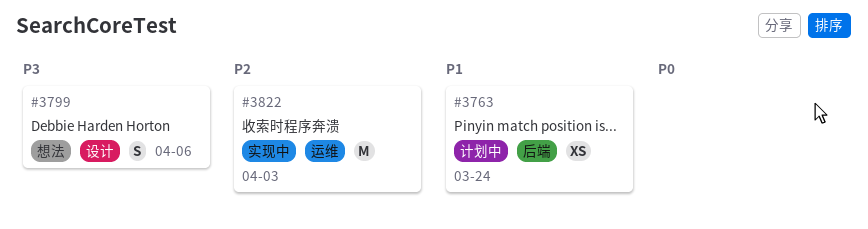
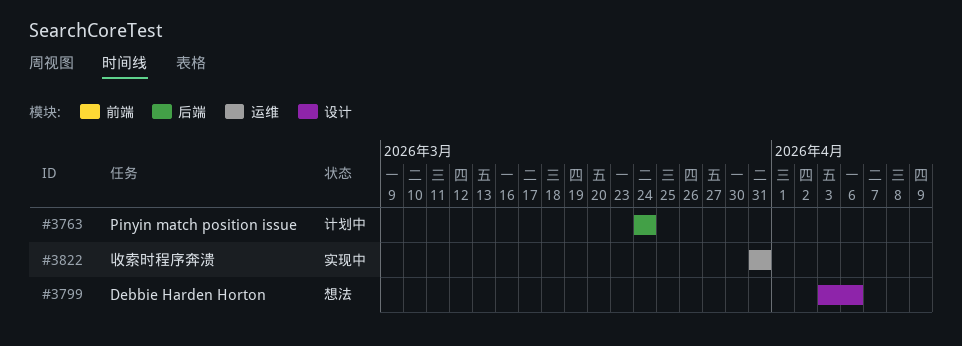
#3822, due: Apr 3 -> Mar 31

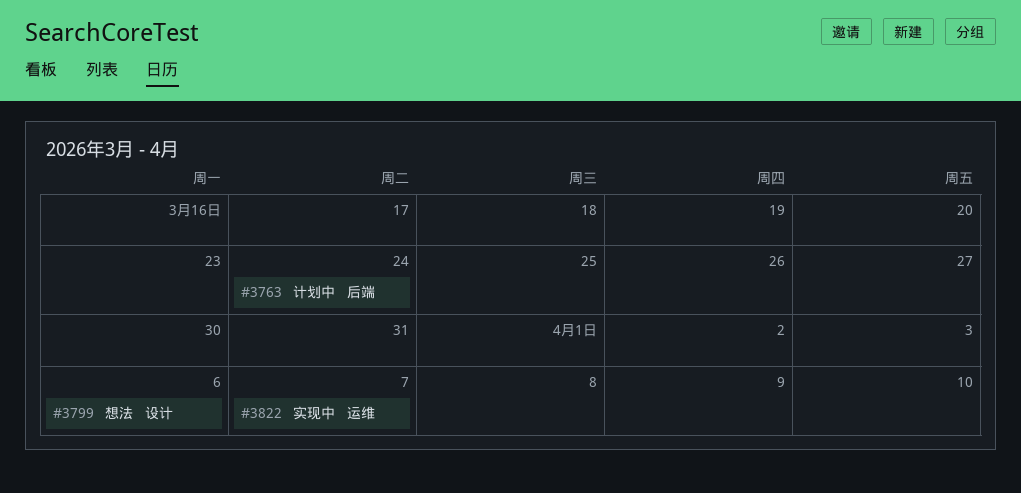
#3822, due: Mar 31 -> Apr 7

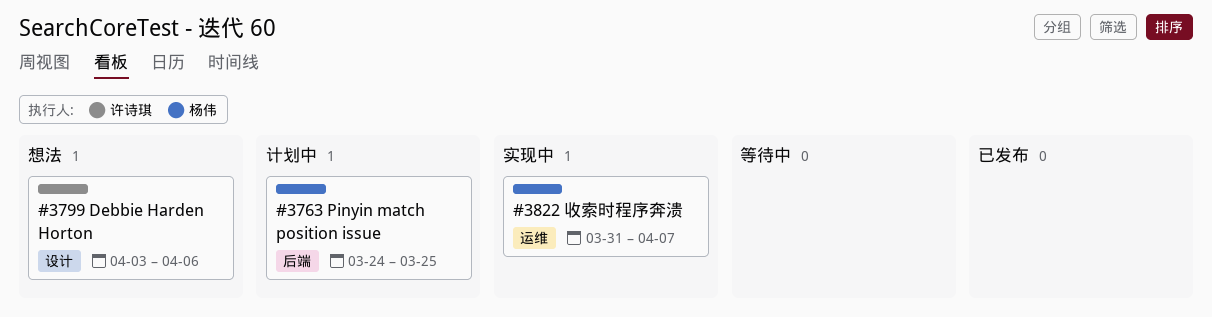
#3763, due: Mar 24 -> Mar 25

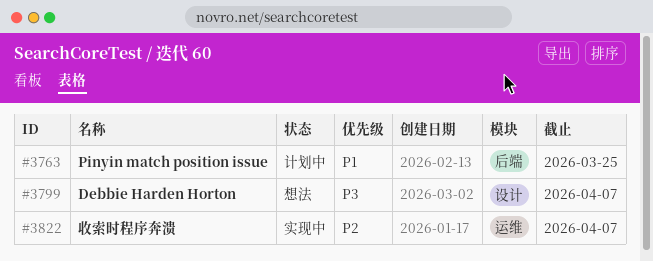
#3799, due: Apr 6 -> Apr 7

